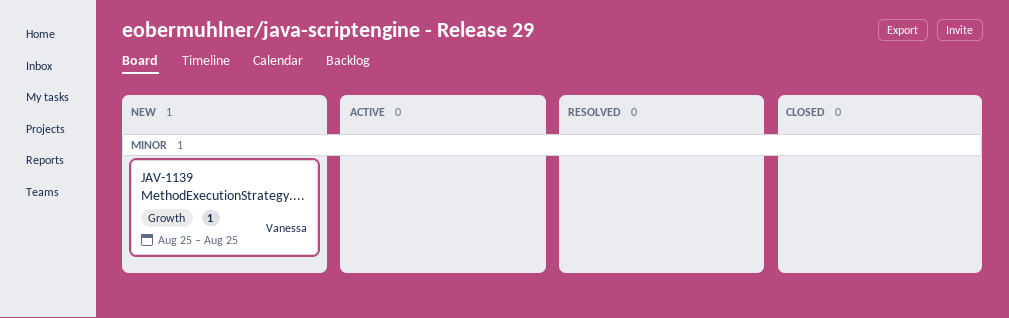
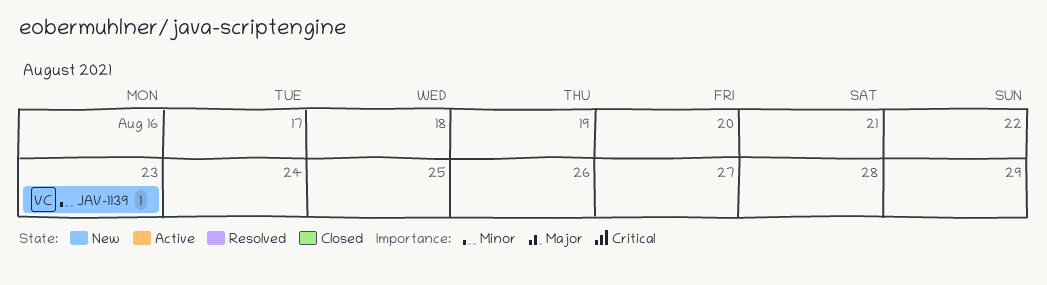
JAV-1139, start: Aug 25 -> Aug 23
JAV-1139, due: Aug 25 -> Aug 23

